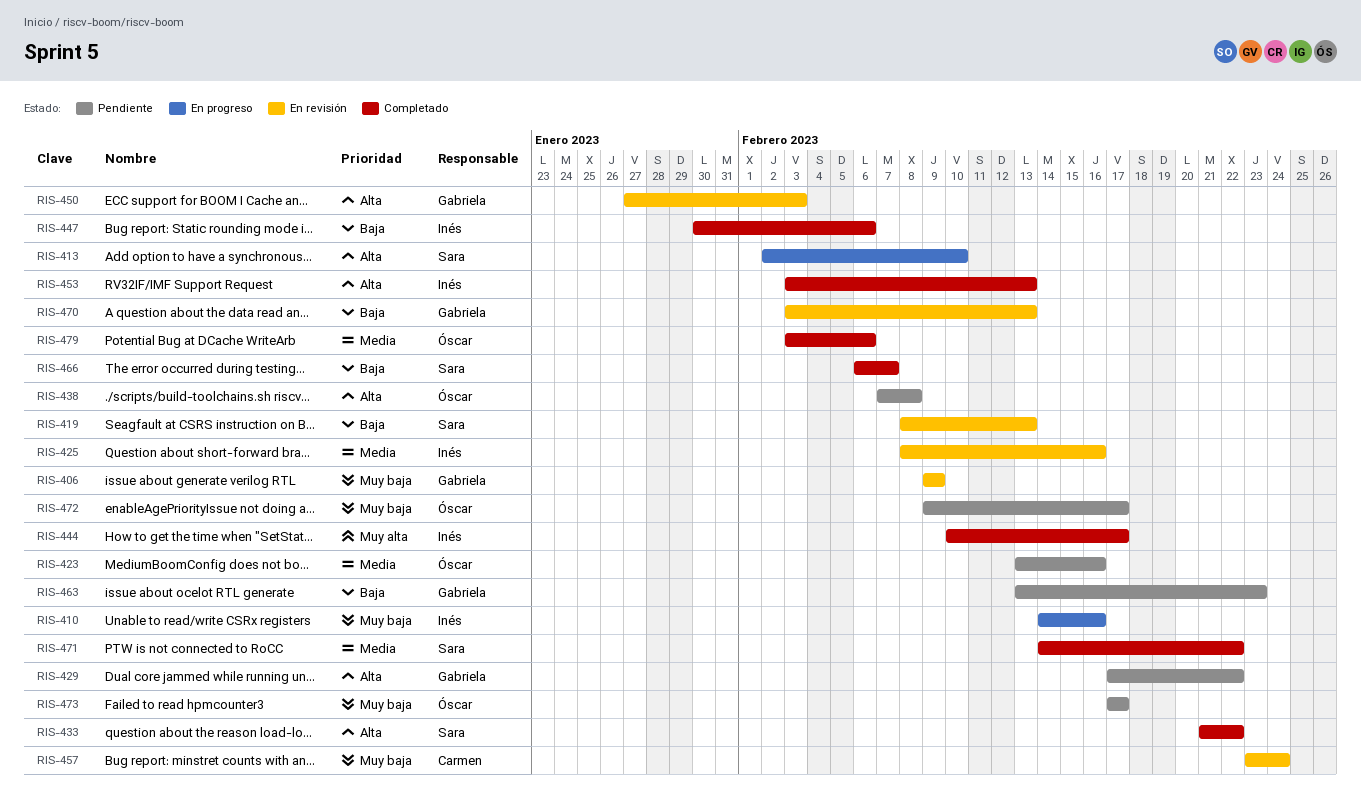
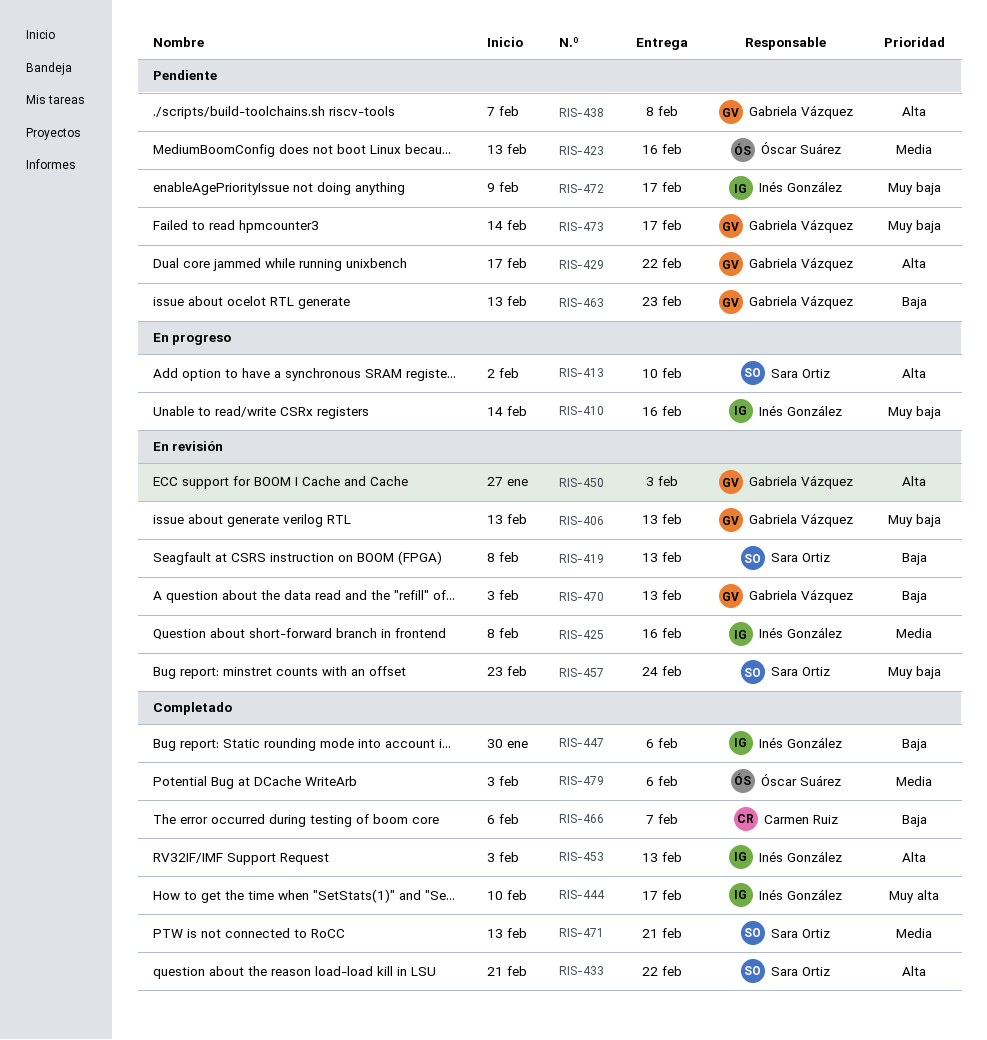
RIS-406, start: Feb 9 -> Feb 13
RIS-406, due: Feb 9 -> Feb 13
RIS-438, owner: Óscar Suárez -> Gabriela Vázquez
RIS-457, owner: Carmen Ruiz -> Sara Ortiz
RIS-466, owner: Sara Ortiz -> Carmen Ruiz
RIS-471, start: Feb 14 -> Feb 13
RIS-471, due: Feb 22 -> Feb 21
RIS-472, owner: Óscar Suárez -> Inés González
RIS-473, owner: Óscar Suárez -> Gabriela Vázquez
RIS-473, start: Feb 17 -> Feb 14

